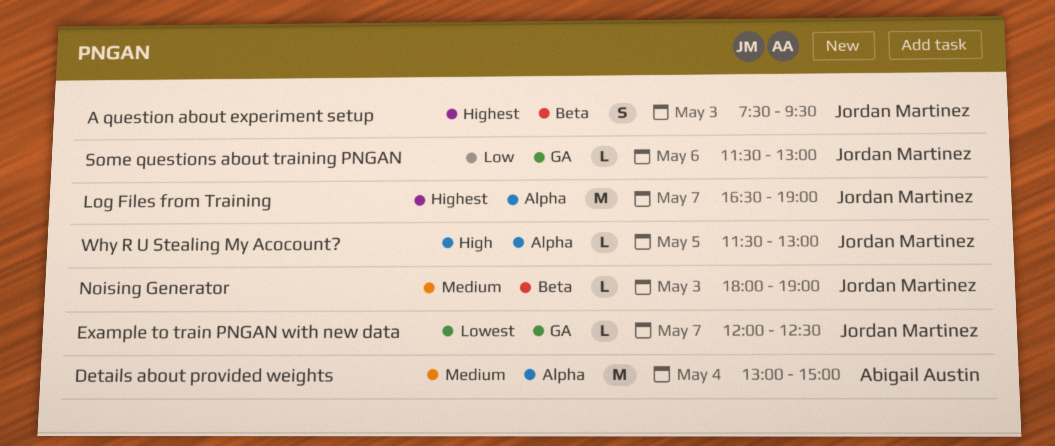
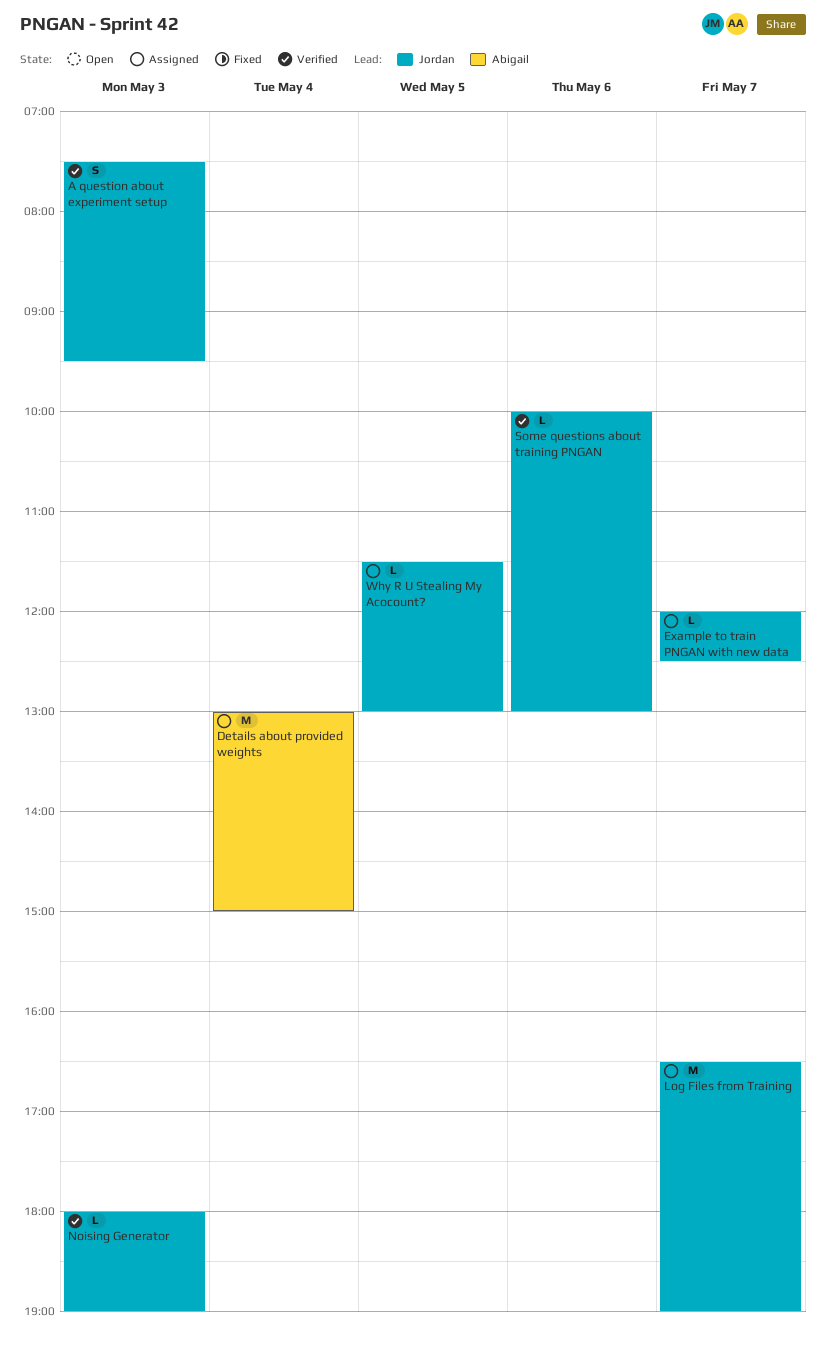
Some questions about training PNGAN, begins: 11:30 -> 10:00

